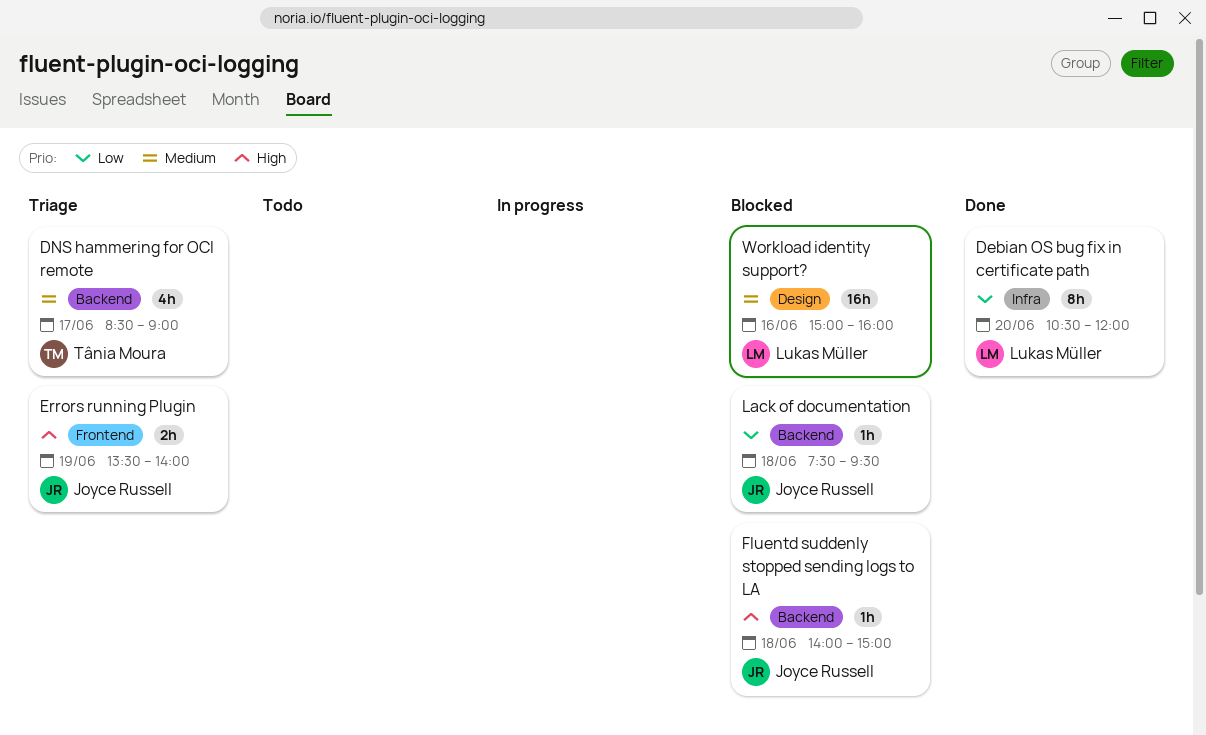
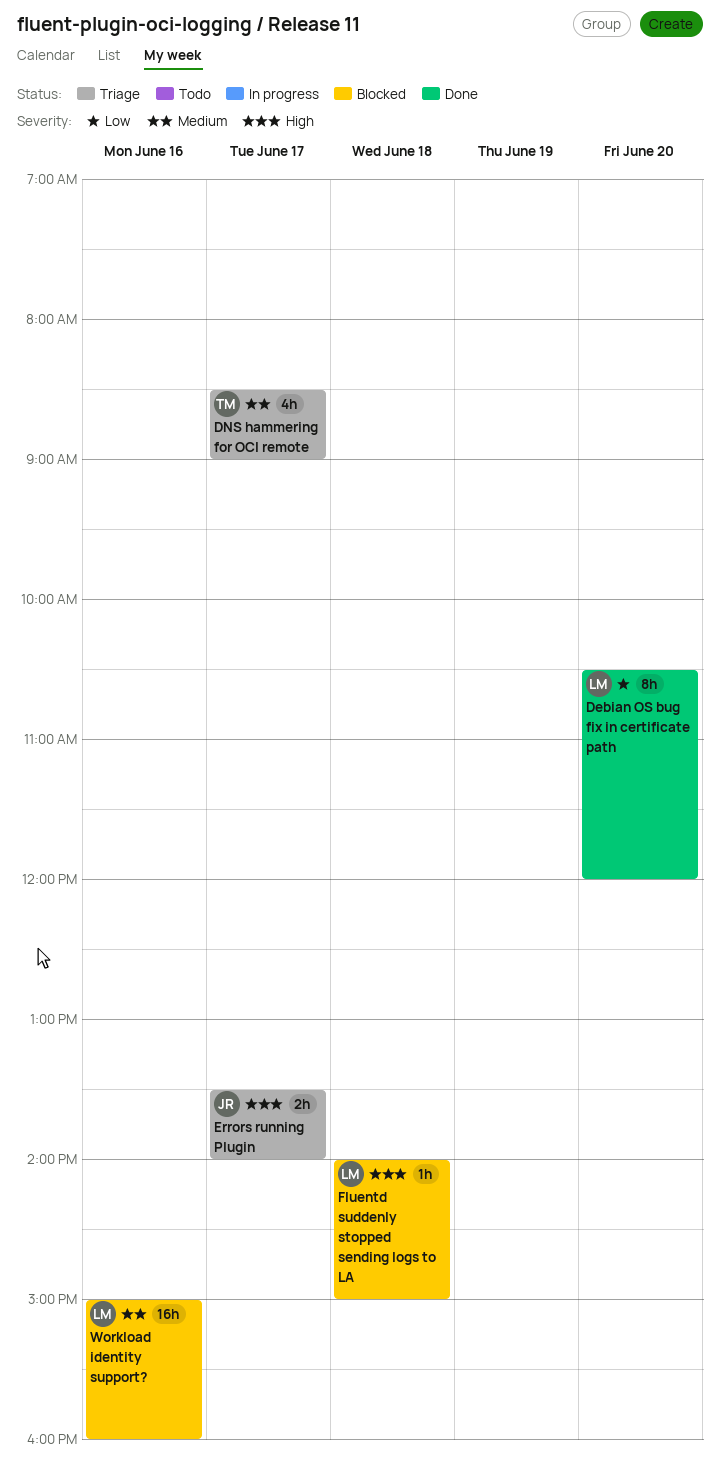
Errors running Plugin, day: Jun 19 -> Jun 17
Fluentd suddenly stopped sending logs to LA, owner: Joyce Russell -> Lukas Müller
Lack of documentation: present -> none

